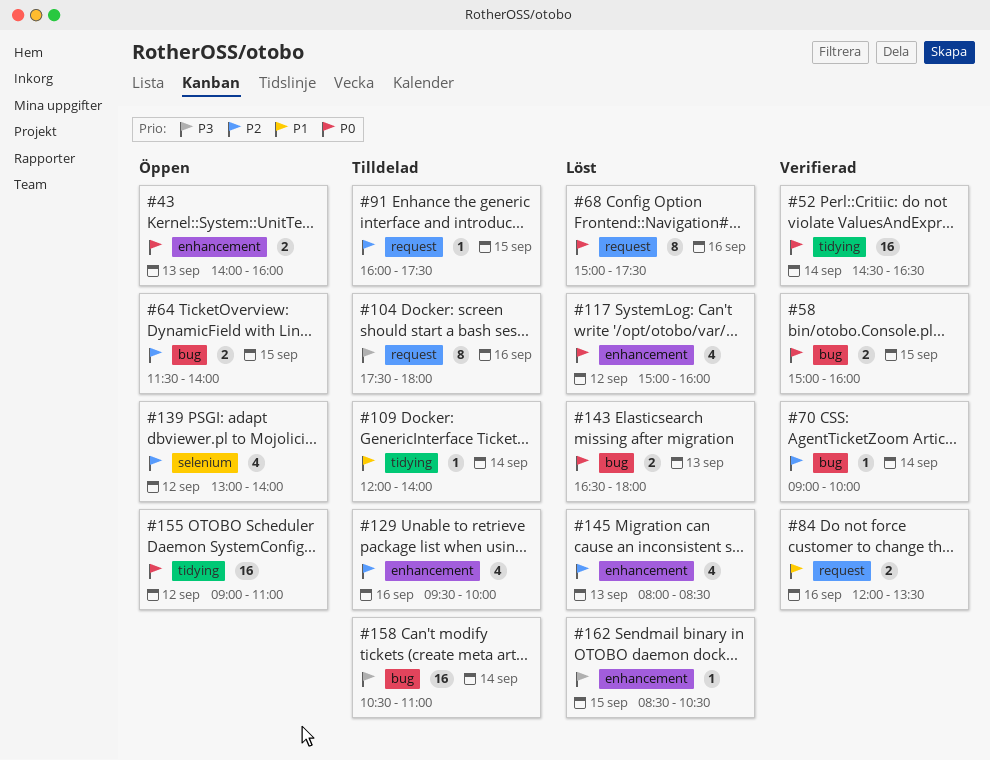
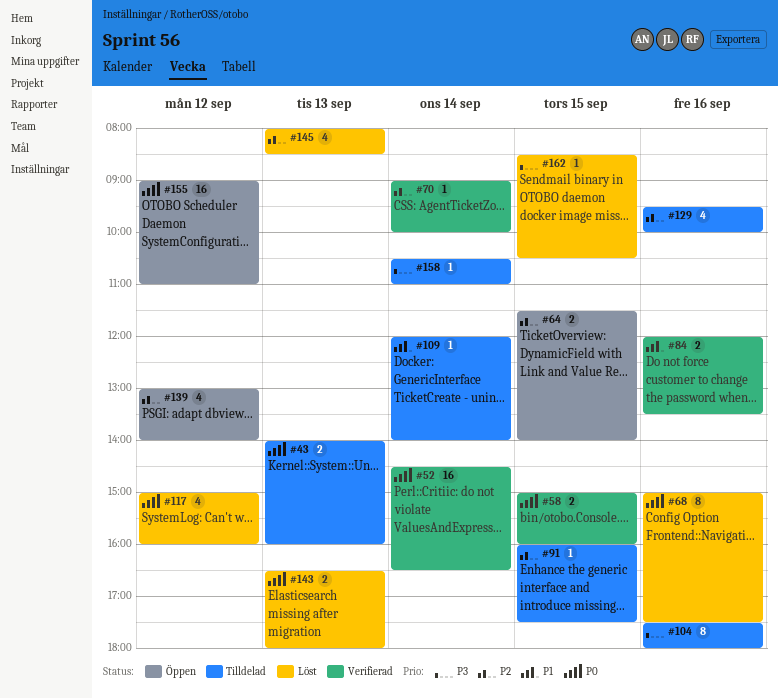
#43, status: Öppen -> Tilldelad
#158, estimate: 16 -> 1

